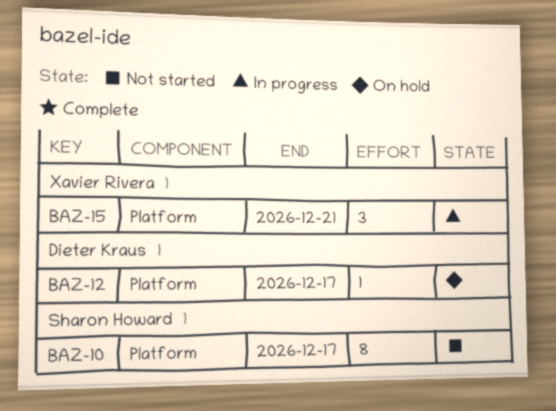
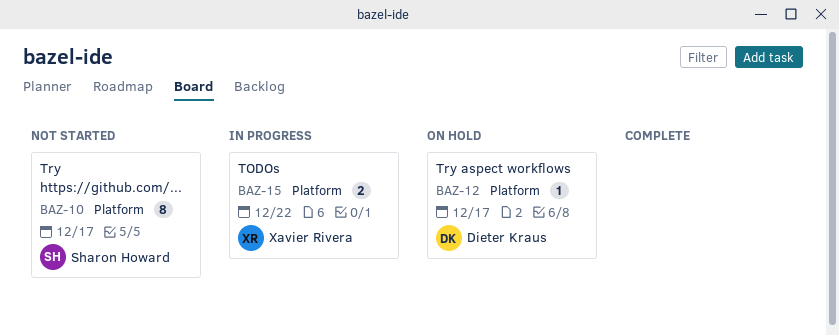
BAZ-15, estimate: 3 -> 2
BAZ-15, due: Dec 21 -> Dec 22

